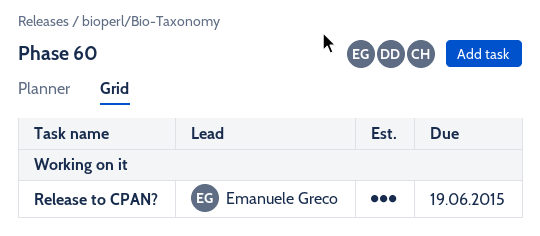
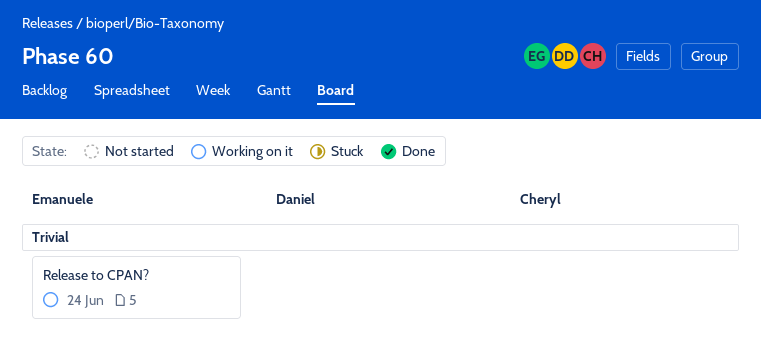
Release to CPAN?, due: Jun 19 -> Jun 24

